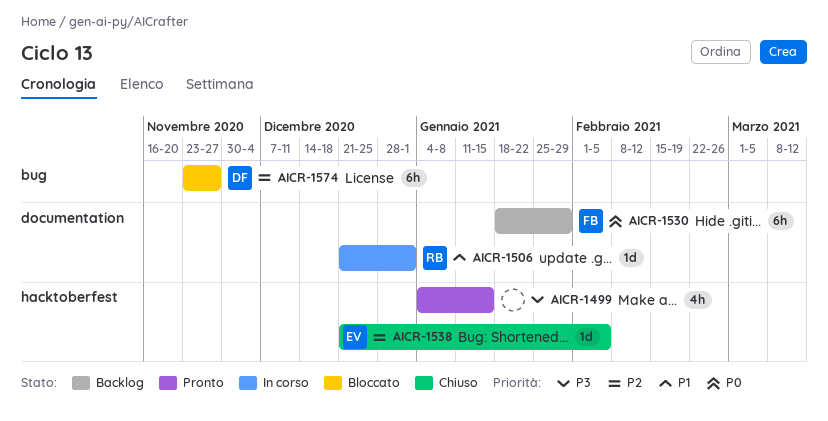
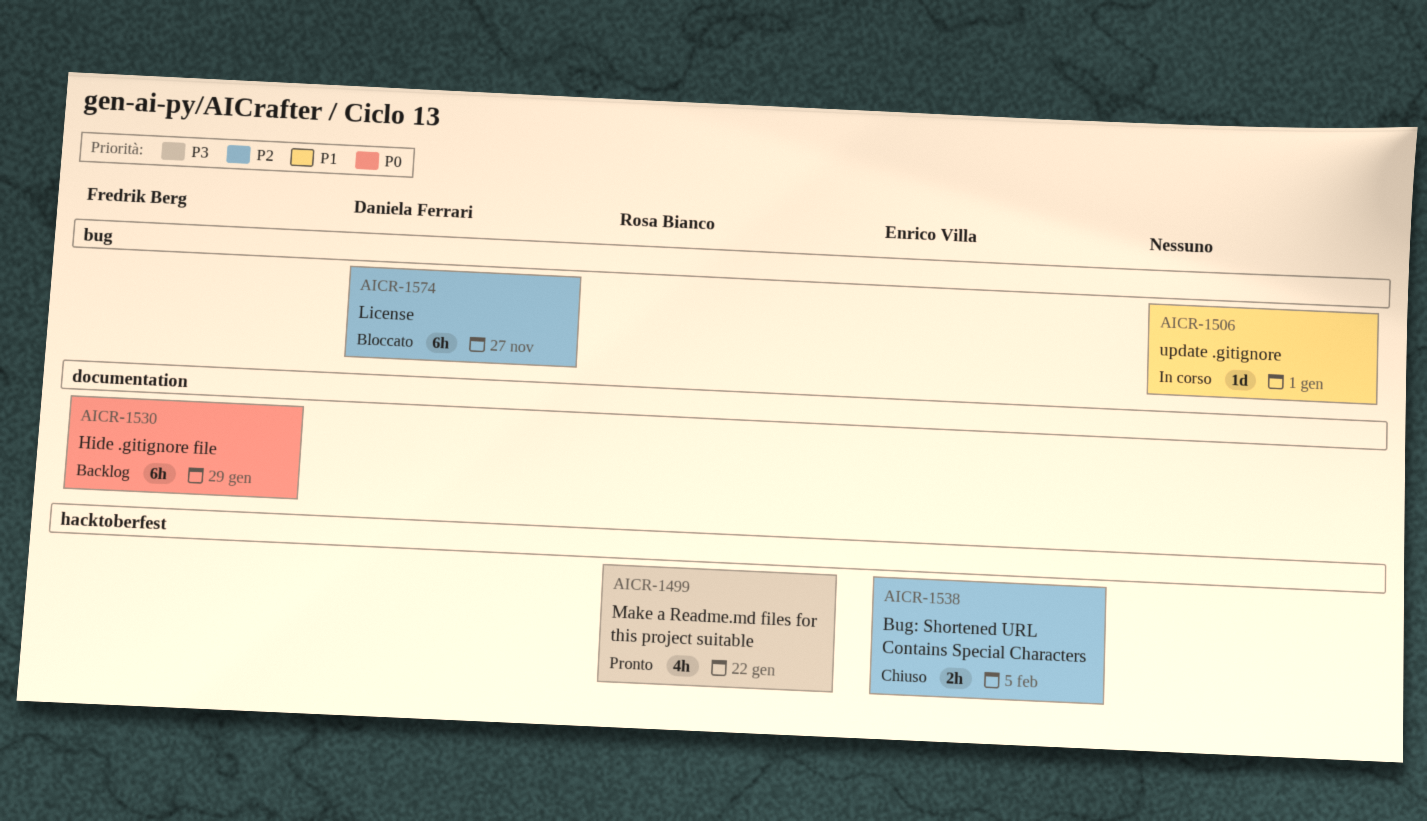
AICR-1499, owner: none -> Rosa Bianco
AICR-1499, due: Jan 15 -> Jan 22
AICR-1506, owner: Rosa Bianco -> none
AICR-1506, label: documentation -> bug
AICR-1538, estimate: 1d -> 2h

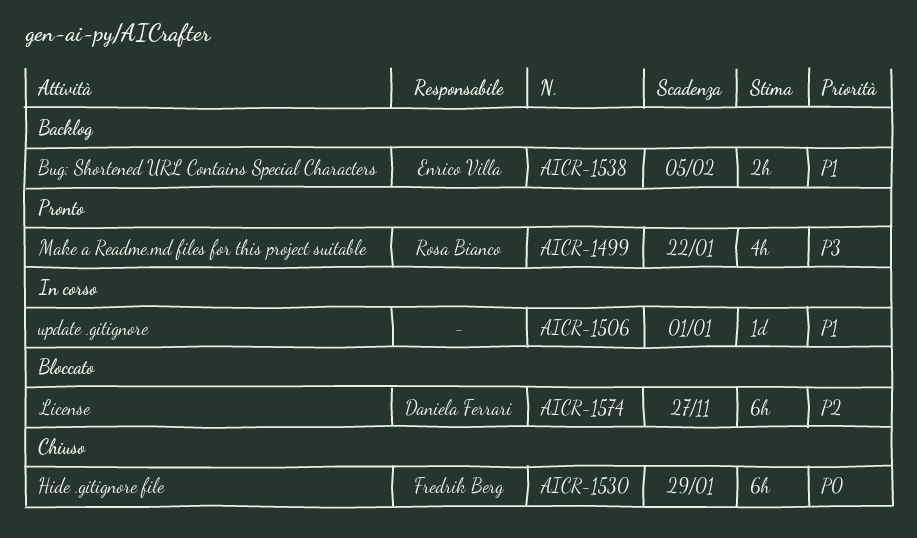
AICR-1530, status: Backlog -> Chiuso
AICR-1538, status: Chiuso -> Backlog
AICR-1538, priority: P2 -> P1

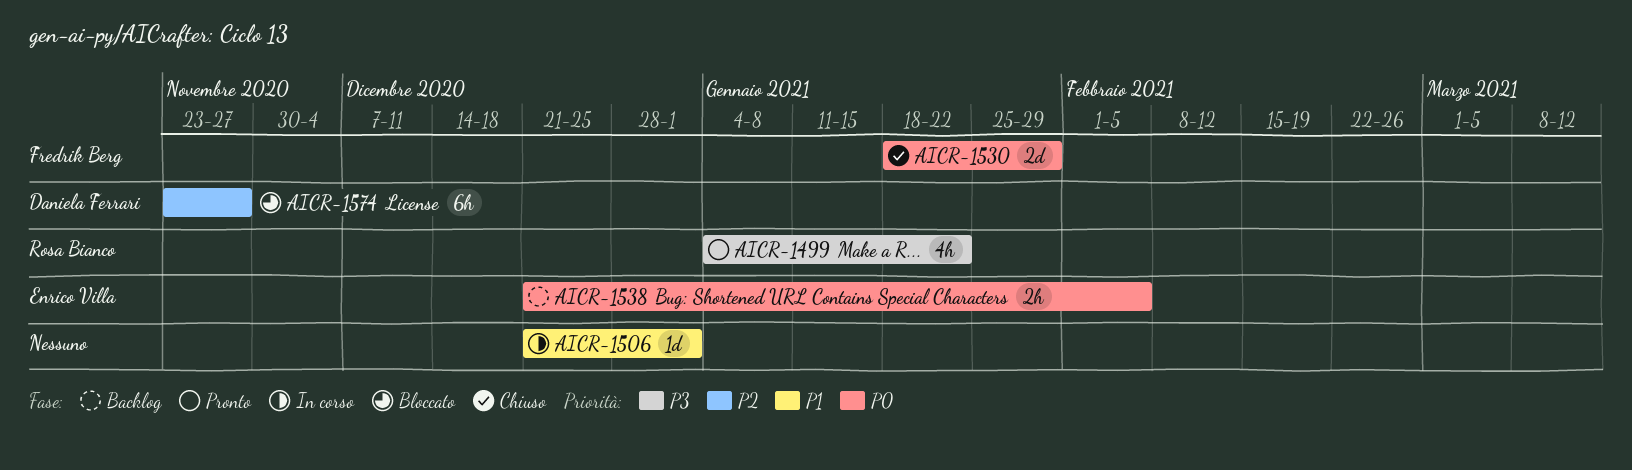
AICR-1530, estimate: 6h -> 2d
AICR-1538, priority: P1 -> P0

